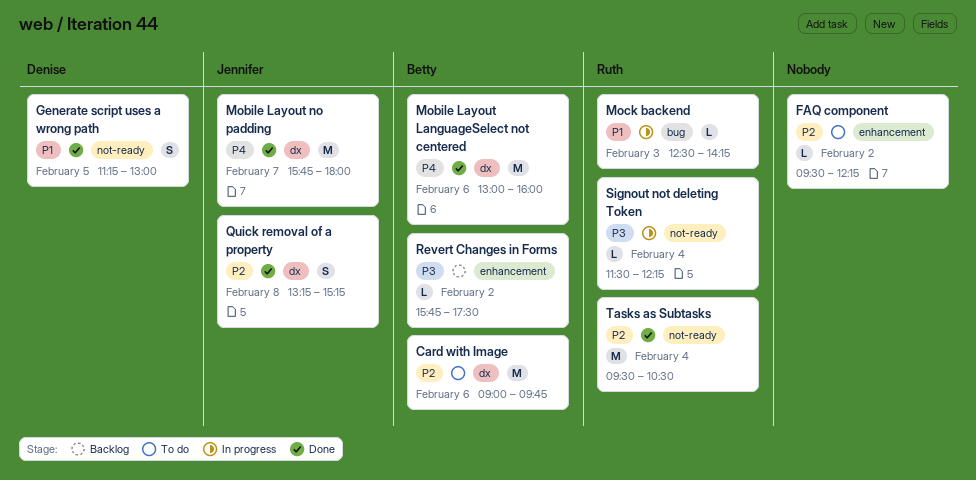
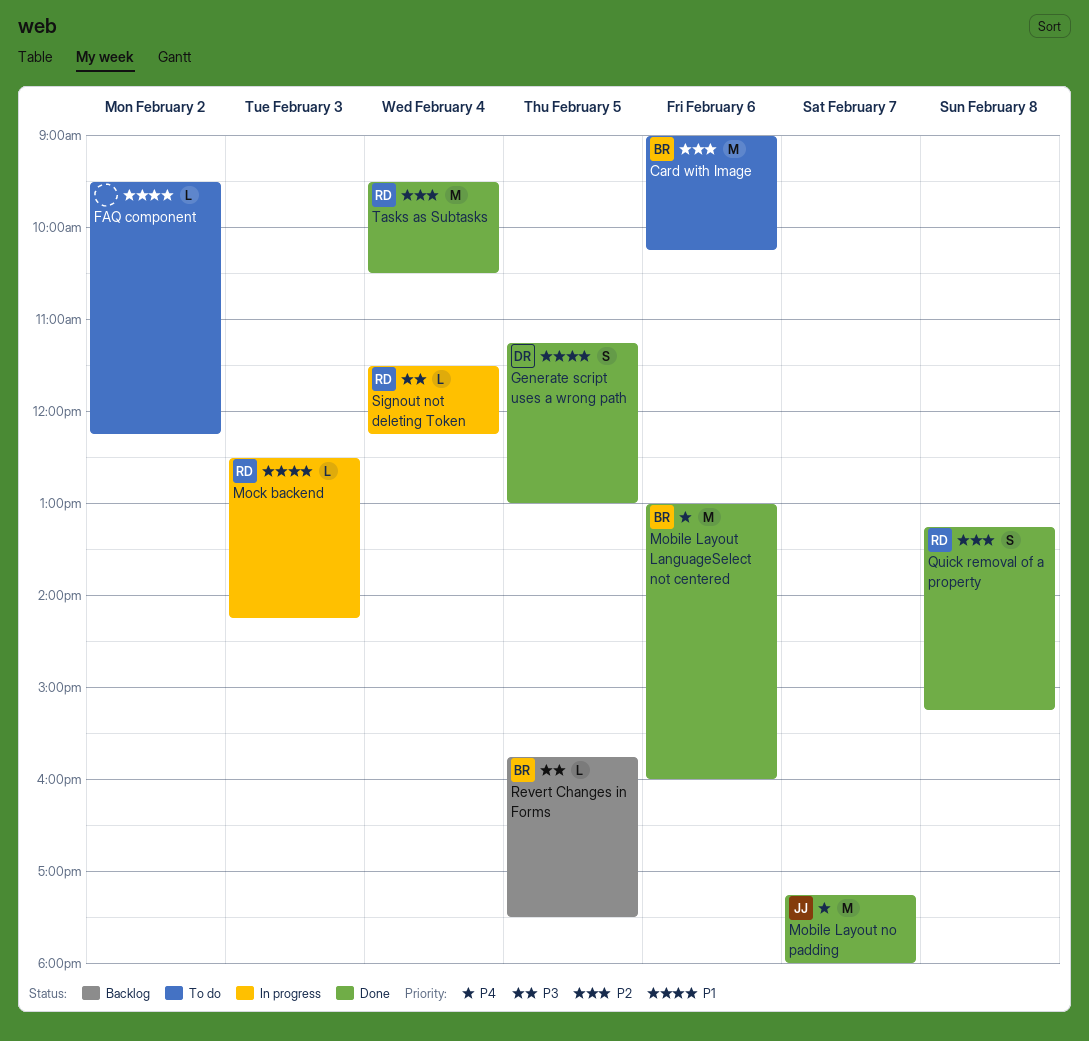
Card with Image, ends: 09:45 -> 10:15
FAQ component, priority: P2 -> P1
Mobile Layout no padding, begins: 15:45 -> 17:15
Quick removal of a property, owner: Jennifer -> Ruth
Revert Changes in Forms, day: Feb 2 -> Feb 5

